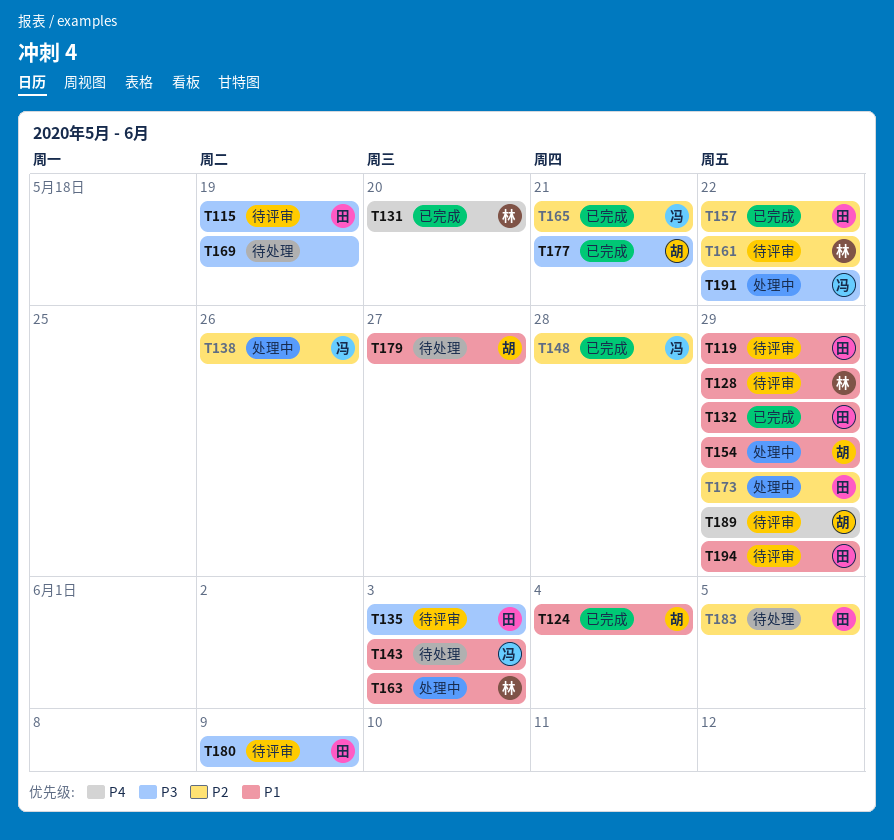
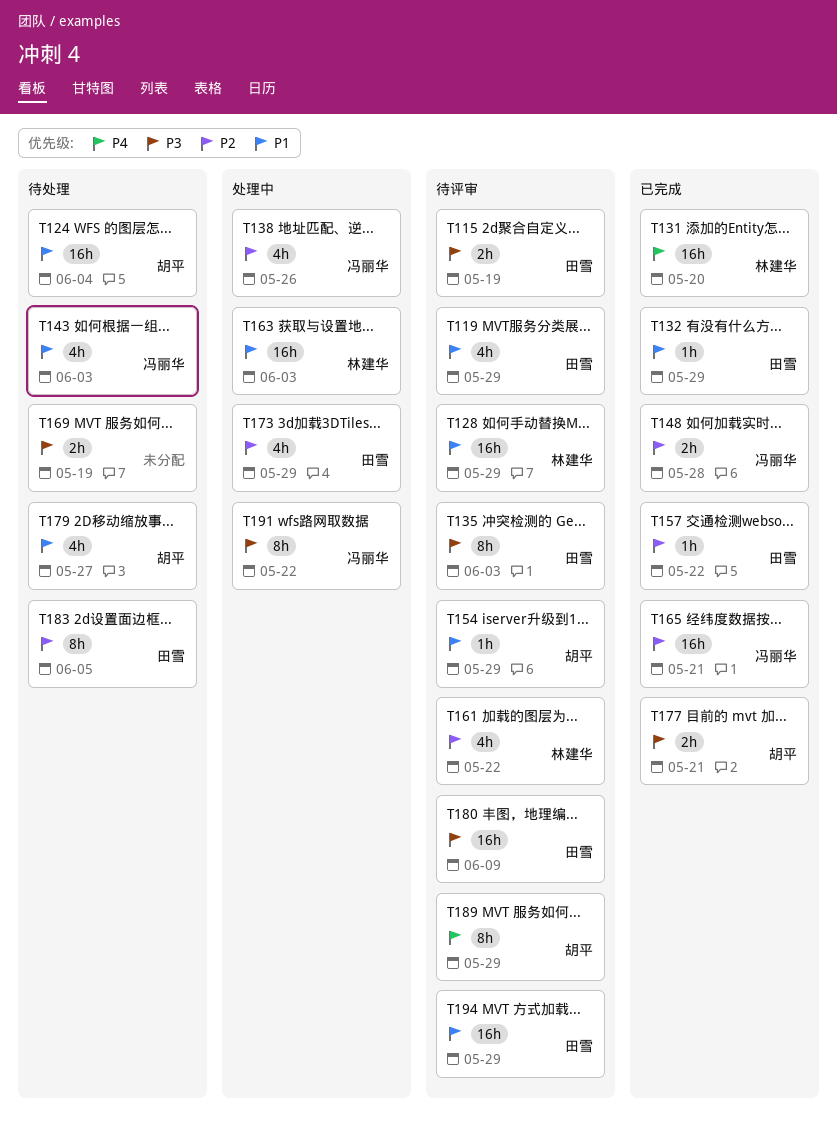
T124, status: 已完成 -> 待处理
T154, status: 处理中 -> 待评审

